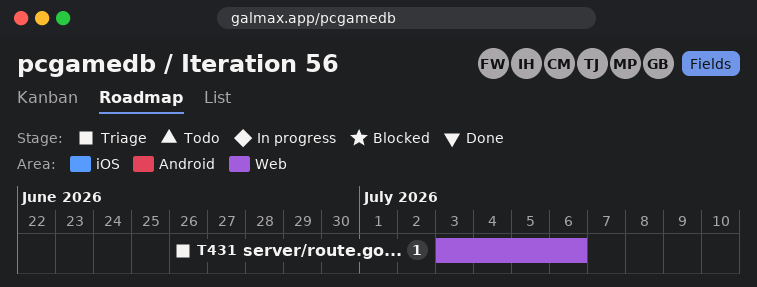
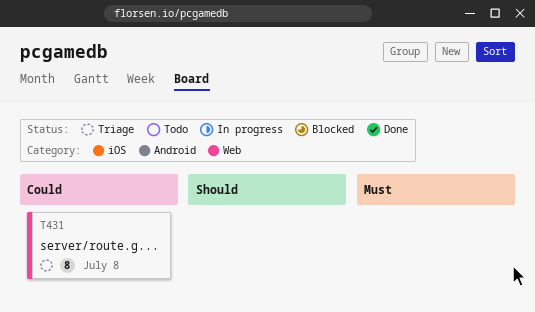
T431, estimate: 1 -> 8
T431, due: Jul 6 -> Jul 8

